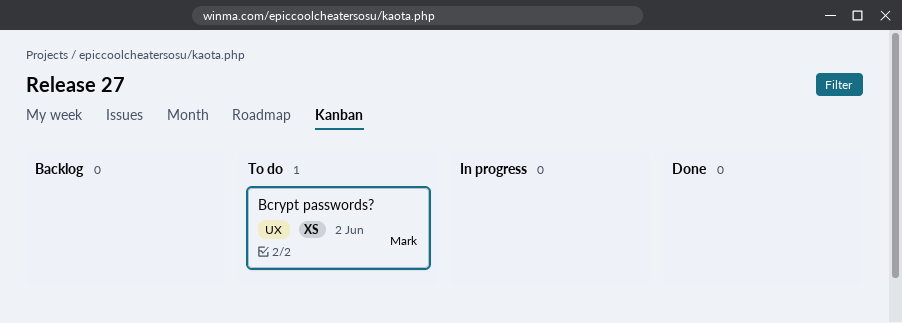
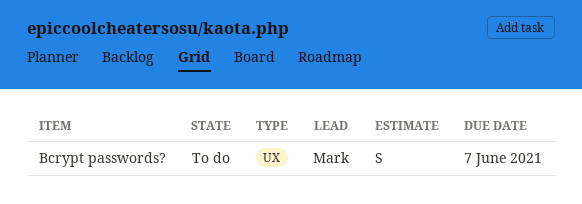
Bcrypt passwords?, estimate: XS -> S
Bcrypt passwords?, due: Jun 2 -> Jun 7

